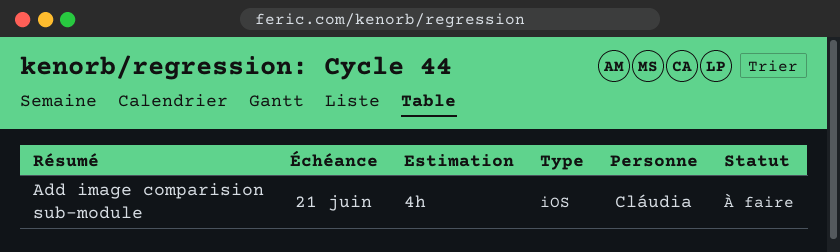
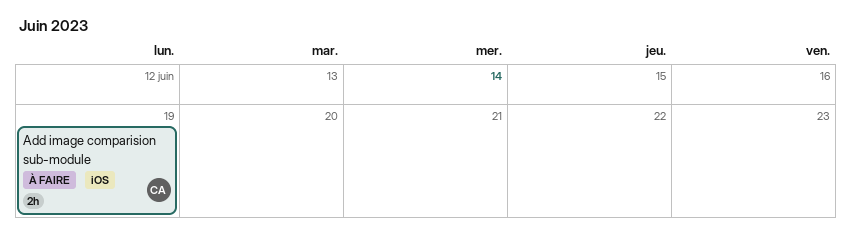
Add image comparision sub-module, estimate: 4h -> 2h
Add image comparision sub-module, due: Jun 21 -> Jun 19

